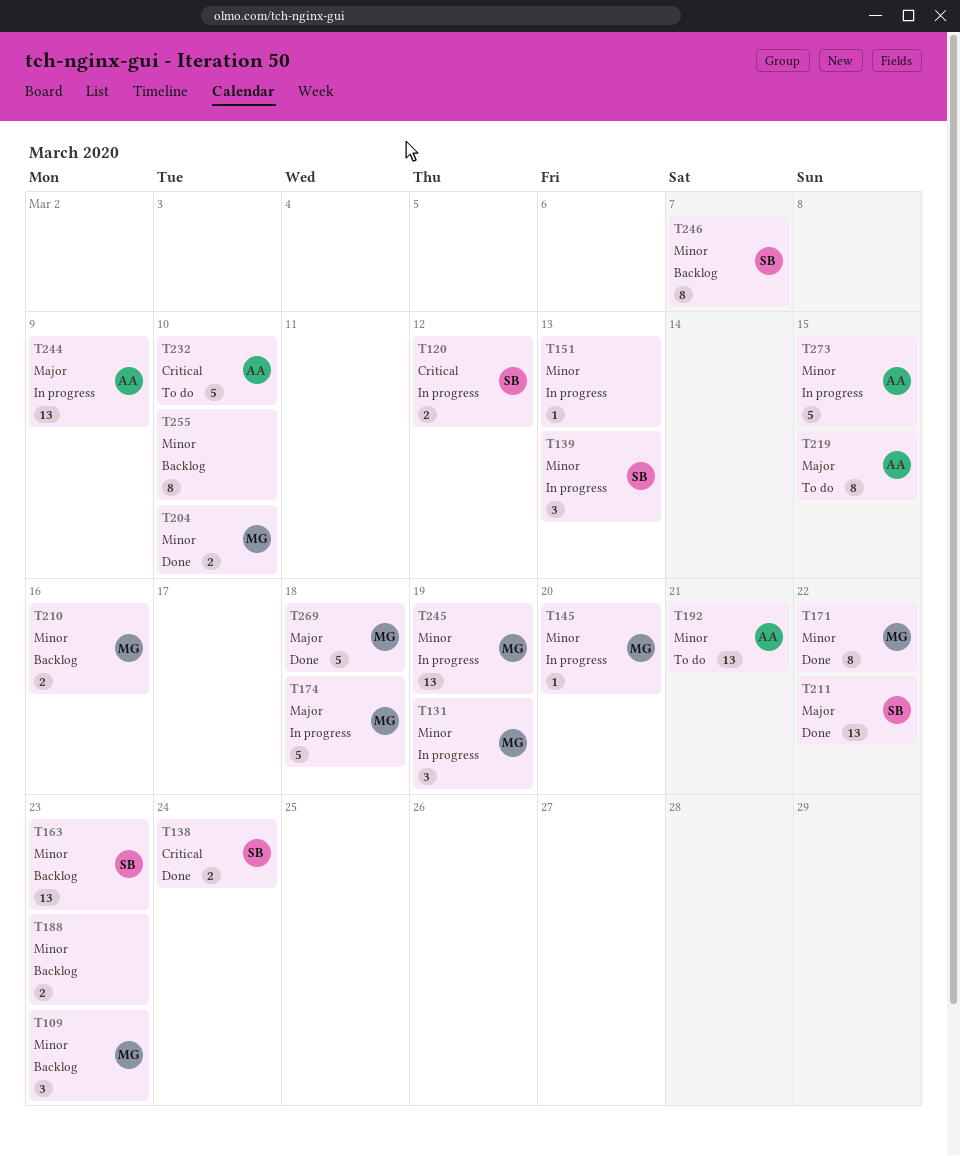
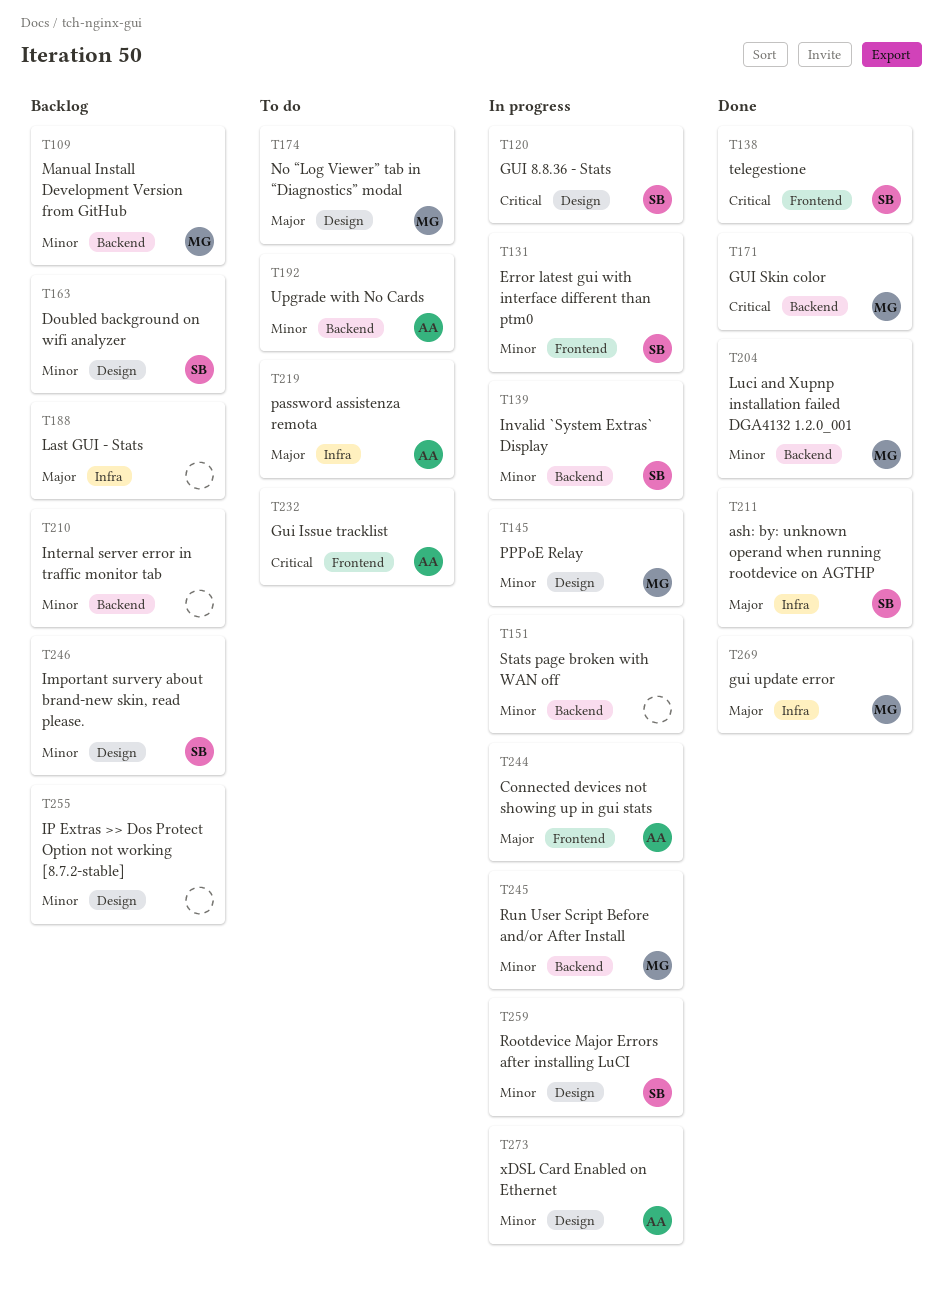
T131, owner: MG -> SB
T171, priority: Minor -> Critical
T174, status: In progress -> To do
T188, priority: Minor -> Major
T210, owner: MG -> none
T259: none -> present

